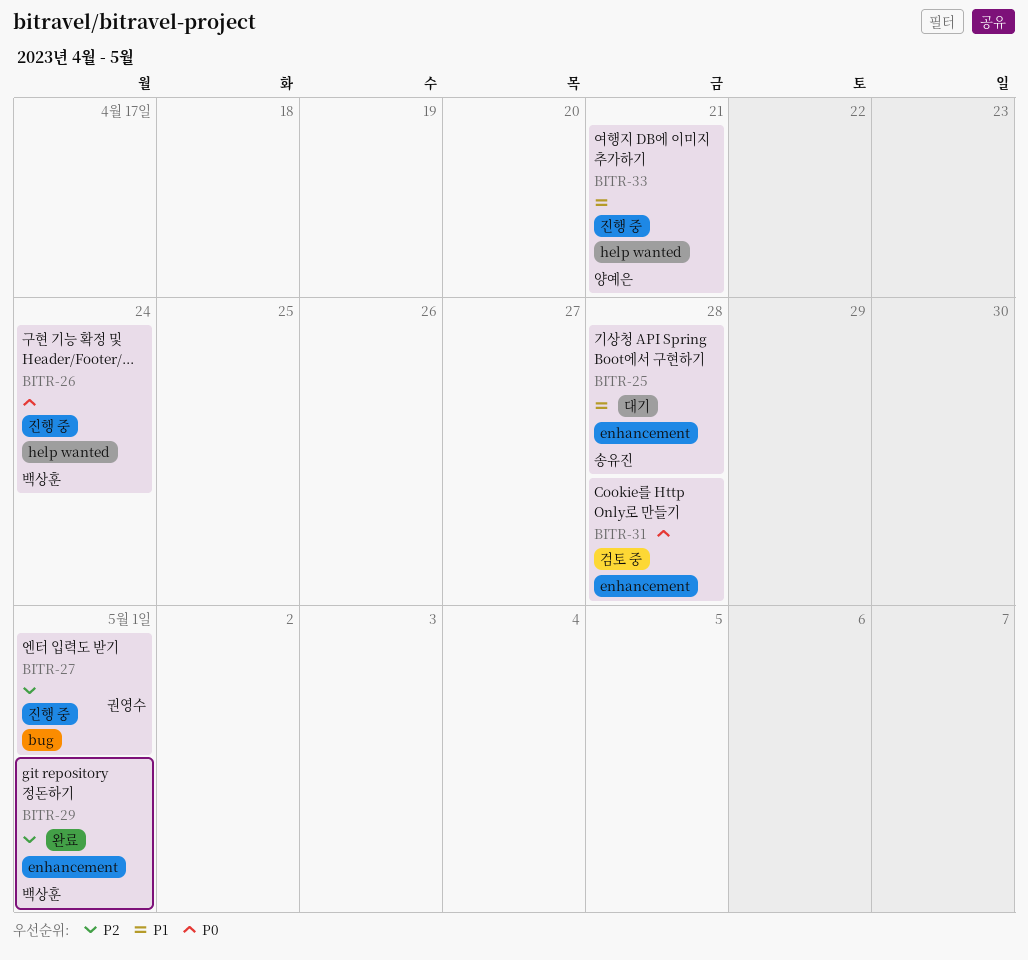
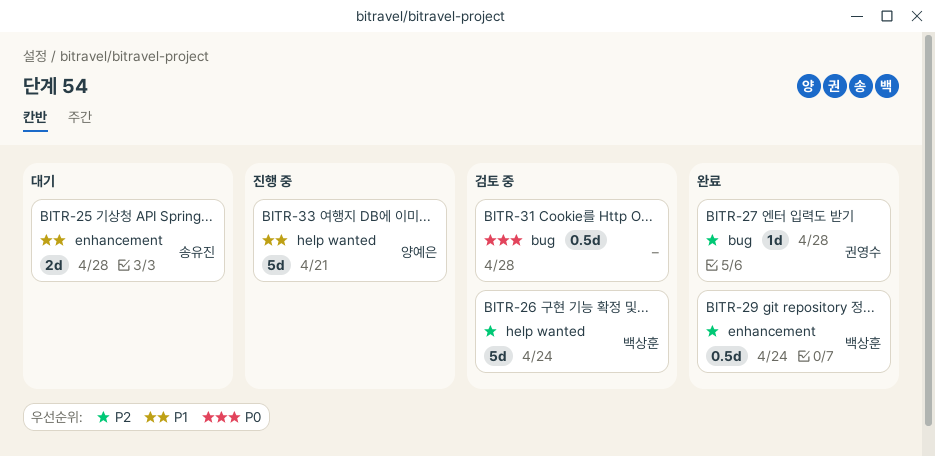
BITR-26, status: 진행 중 -> 검토 중
BITR-26, priority: P0 -> P2
BITR-27, status: 진행 중 -> 완료
BITR-27, due: May 1 -> Apr 28
BITR-29, due: May 1 -> Apr 24
BITR-31, label: enhancement -> bug

